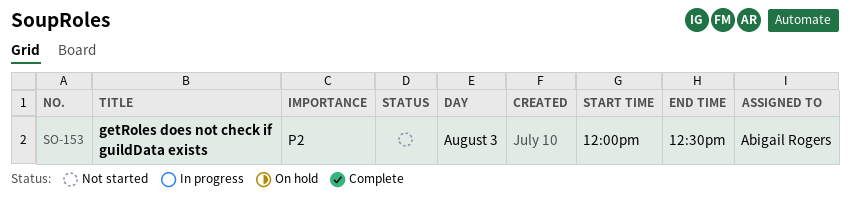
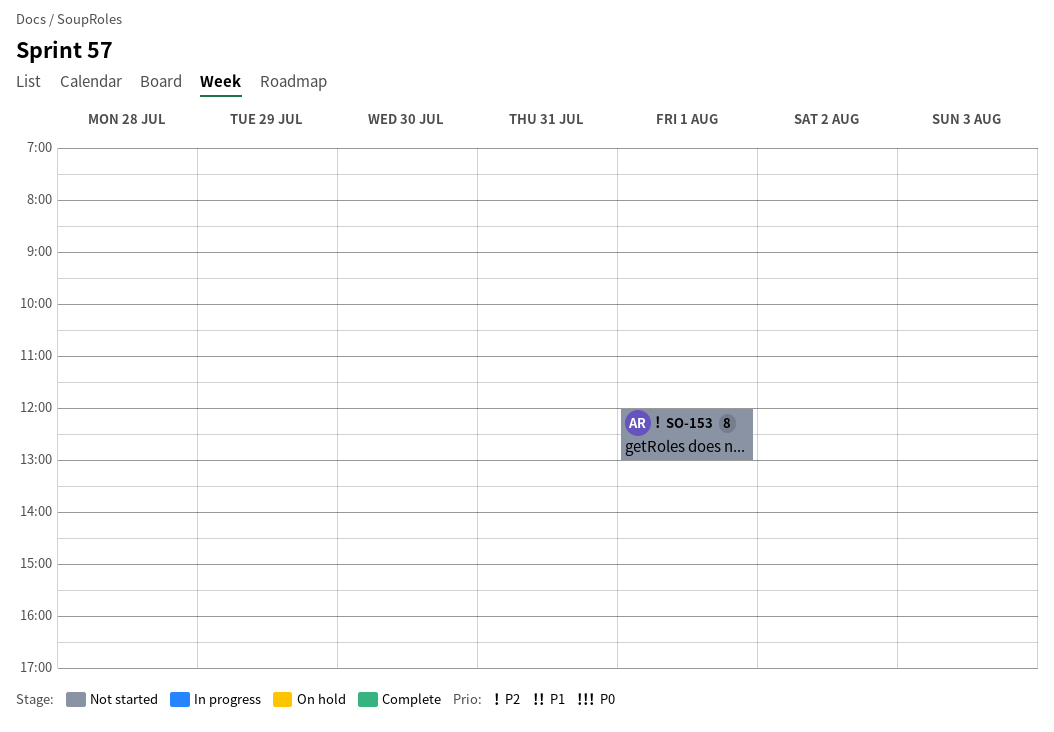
SO-153, day: Aug 3 -> Aug 1
SO-153, ends: 12:30 -> 13:00

